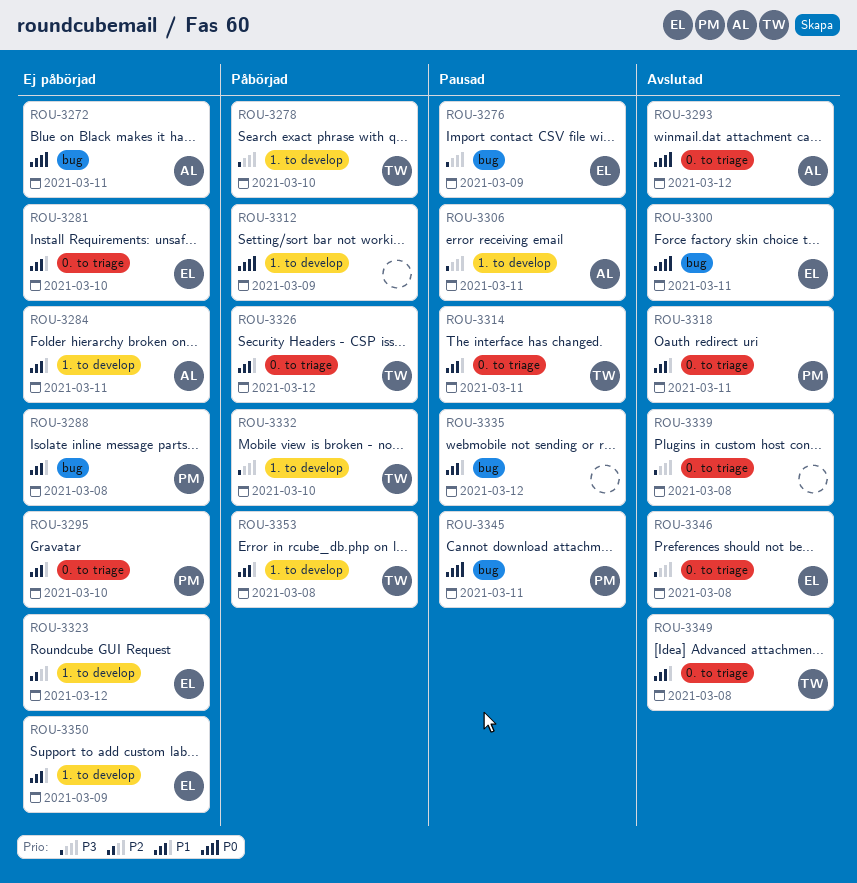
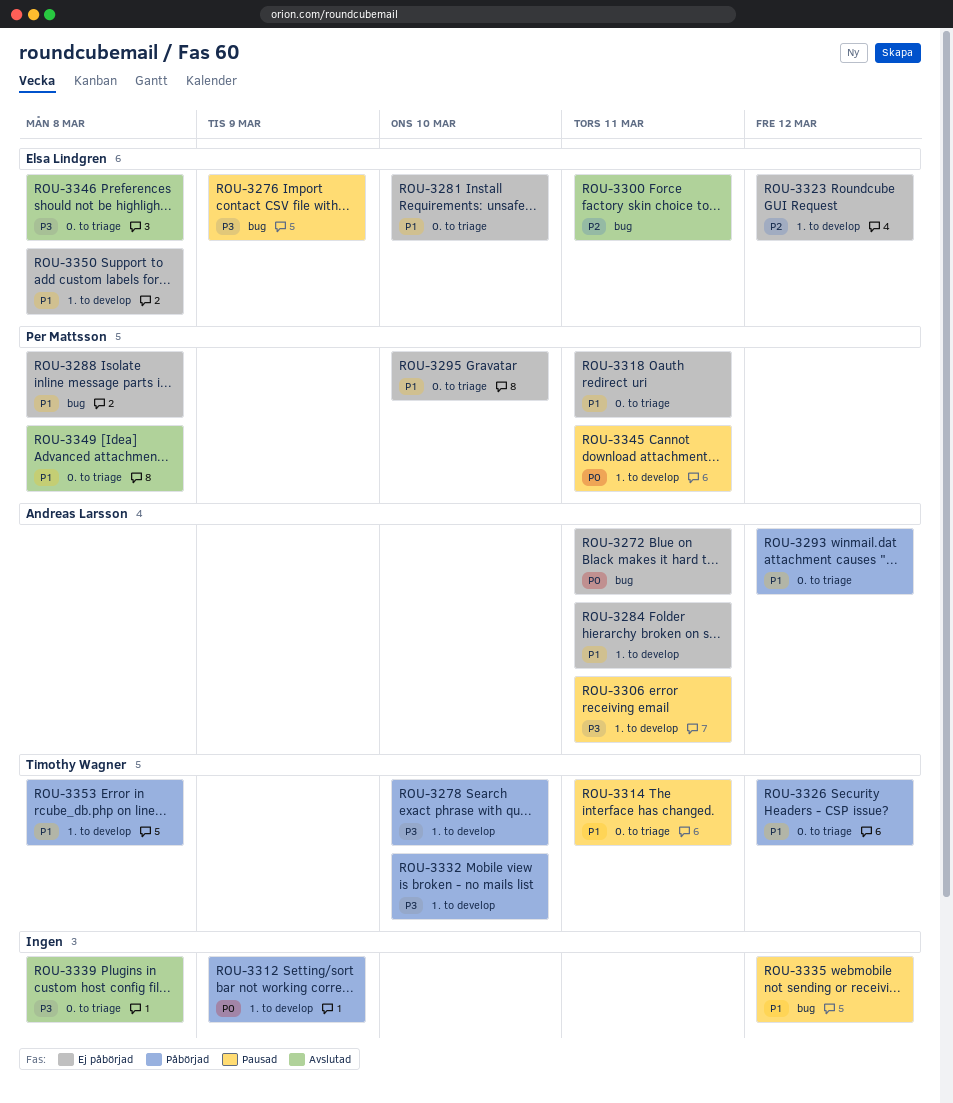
ROU-3293, status: Avslutad -> Påbörjad
ROU-3293, priority: P0 -> P1
ROU-3300, priority: P0 -> P2
ROU-3318, status: Avslutad -> Ej påbörjad
ROU-3345, label: bug -> 1. to develop
ROU-3349, owner: Timothy Wagner -> Per Mattsson
ROU-3350, due: Mar 9 -> Mar 8

